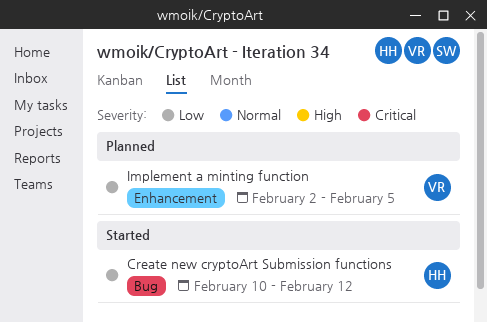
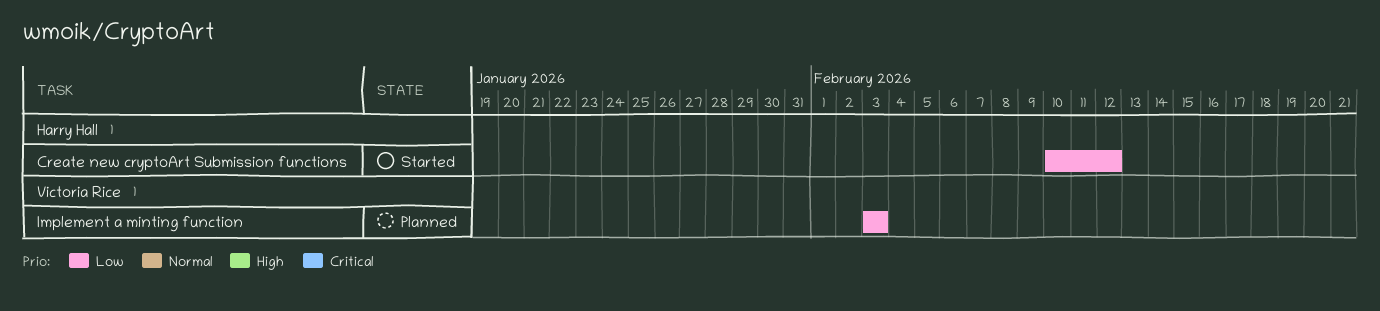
Implement a minting function, start: Feb 2 -> Feb 3
Implement a minting function, due: Feb 5 -> Feb 3

